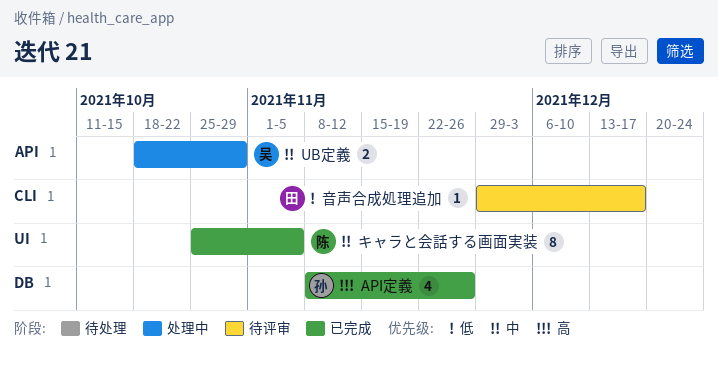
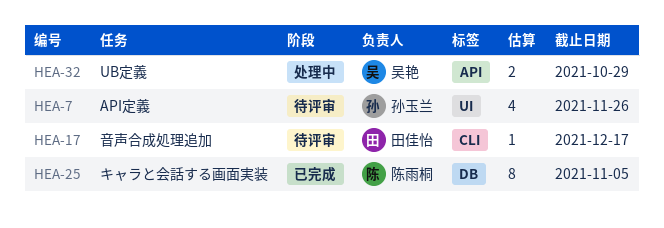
API定義, status: 已完成 -> 待评审
API定義, label: DB -> UI
キャラと会話する画面実装, label: UI -> DB

